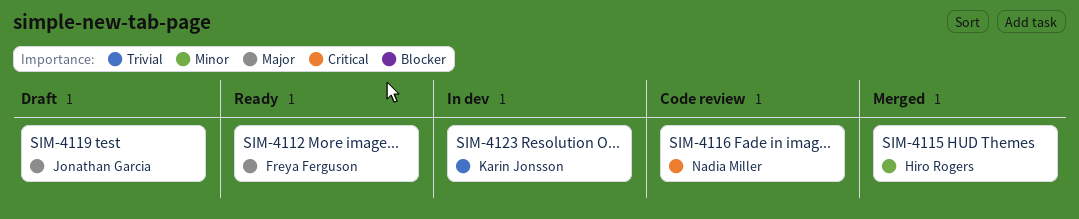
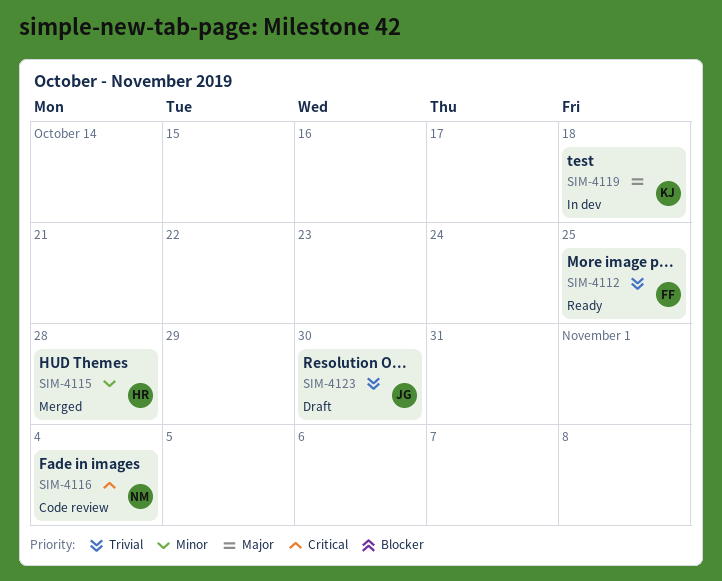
SIM-4112, priority: Major -> Trivial
SIM-4119, status: Draft -> In dev
SIM-4119, owner: Jonathan Garcia -> Karin Jonsson
SIM-4123, status: In dev -> Draft
SIM-4123, owner: Karin Jonsson -> Jonathan Garcia

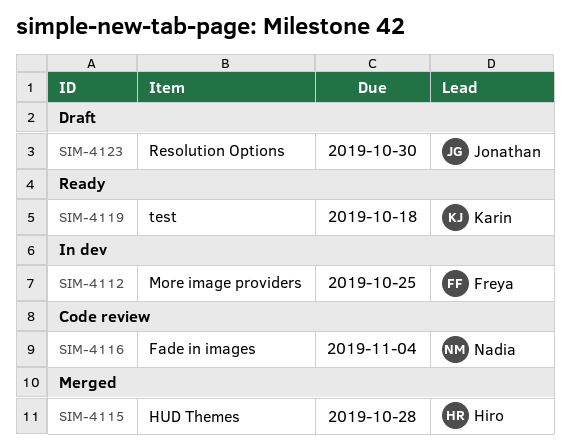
SIM-4112, status: Ready -> In dev
SIM-4119, status: In dev -> Ready

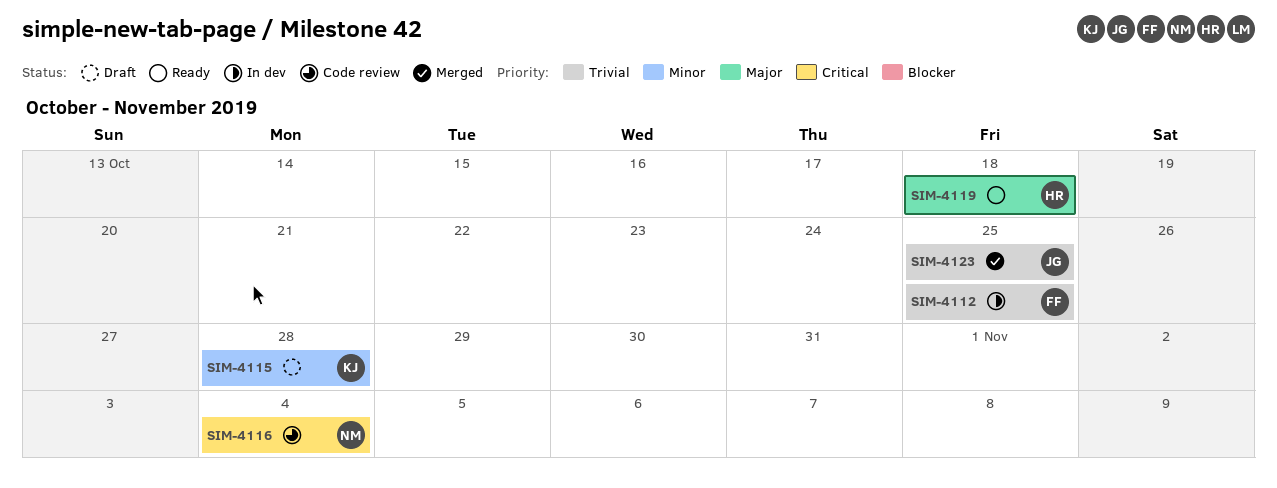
SIM-4115, status: Merged -> Draft
SIM-4115, owner: Hiro -> Karin
SIM-4119, owner: Karin -> Hiro
SIM-4123, status: Draft -> Merged
SIM-4123, due: Oct 30 -> Oct 25

